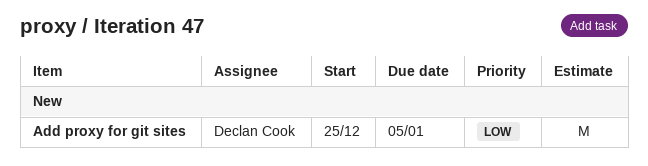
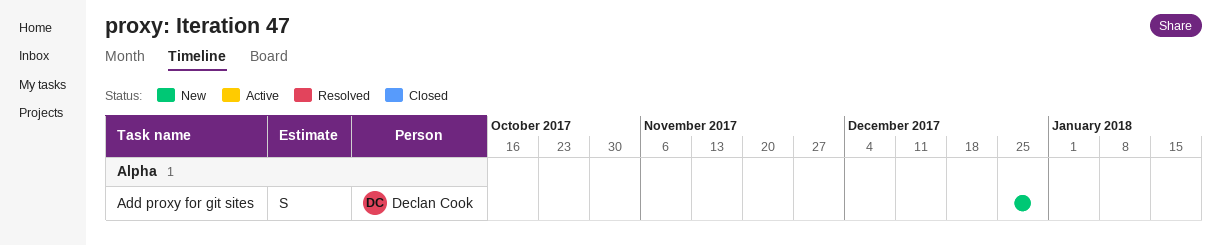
Add proxy for git sites, estimate: M -> S
Add proxy for git sites, due: Jan 5 -> Dec 29

